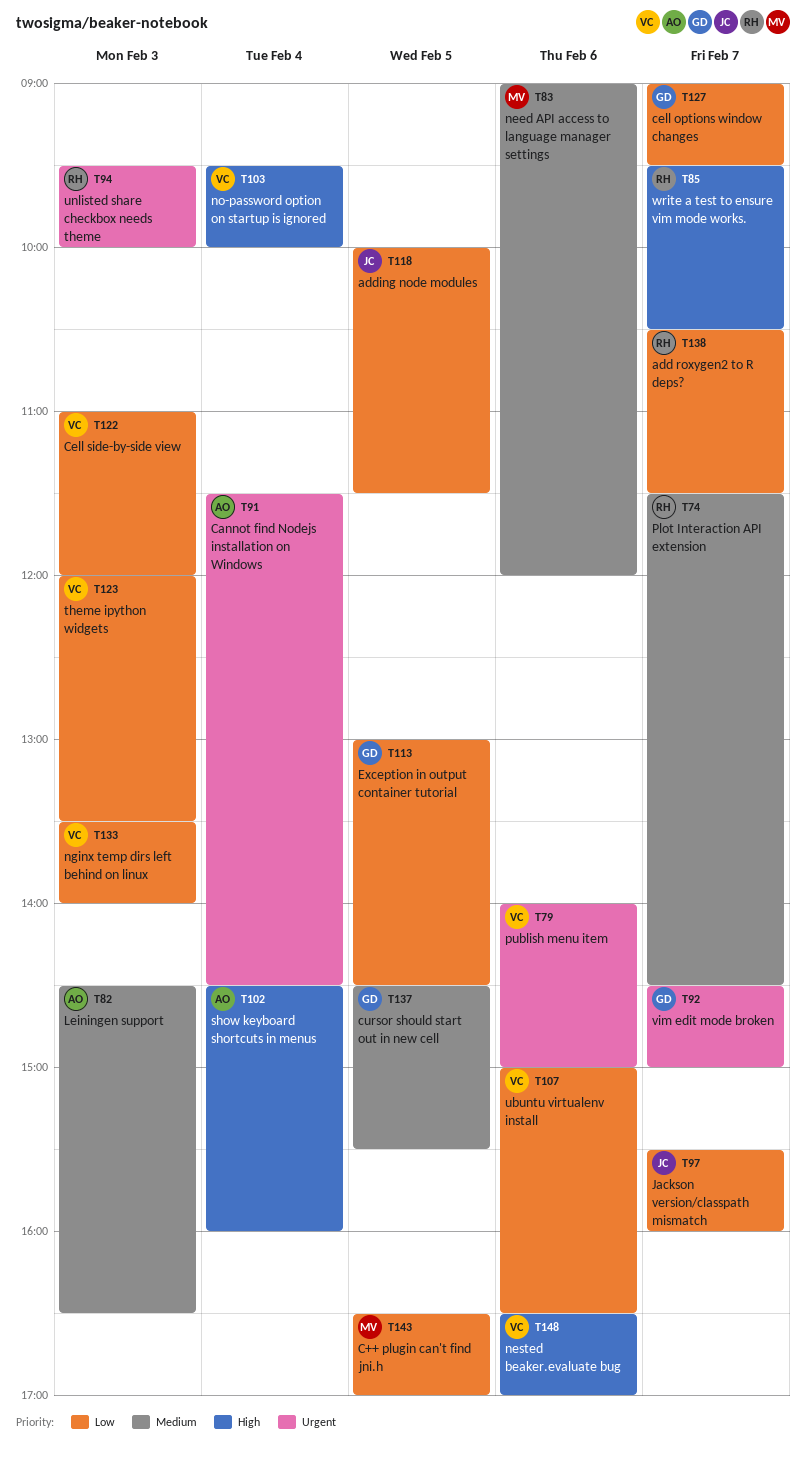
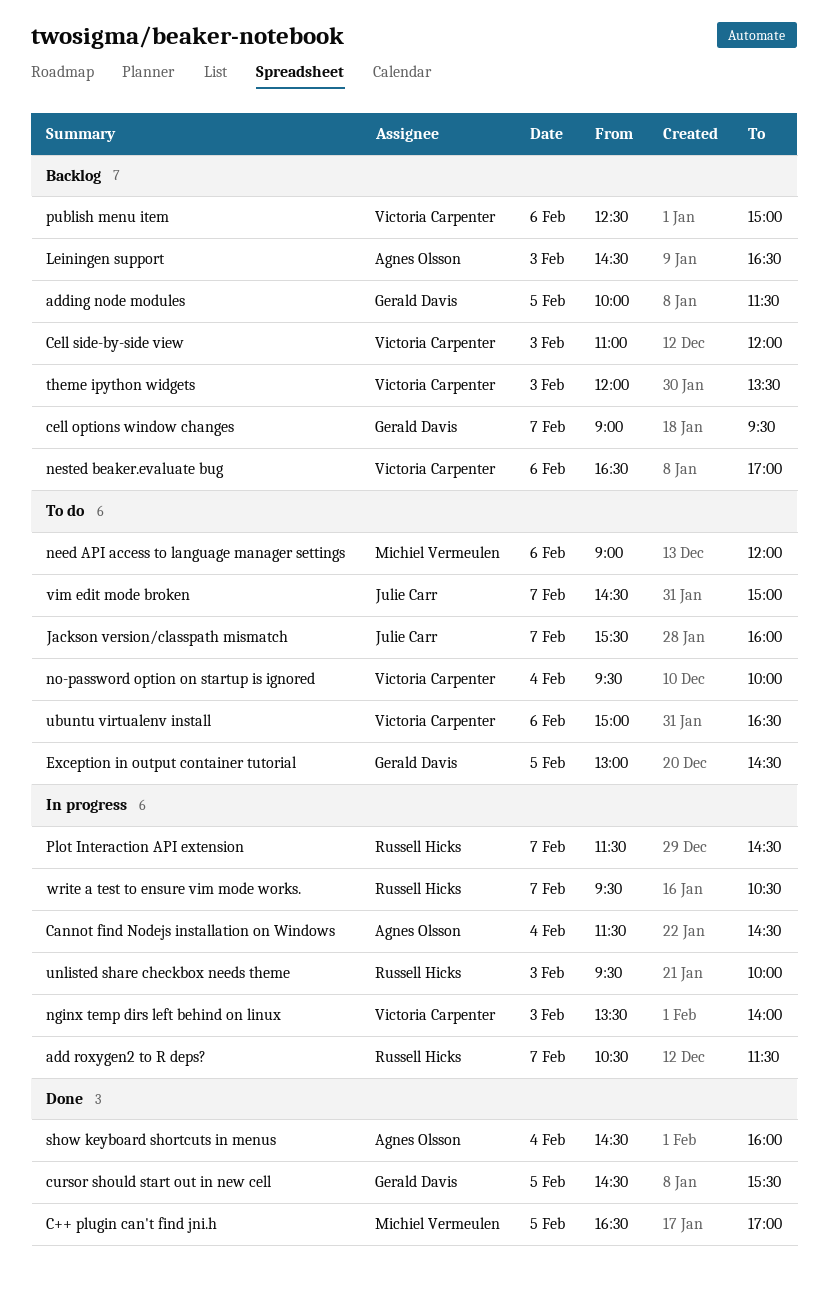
adding node modules, owner: Julie Carr -> Gerald Davis
publish menu item, begins: 14:00 -> 12:30
vim edit mode broken, owner: Gerald Davis -> Julie Carr

